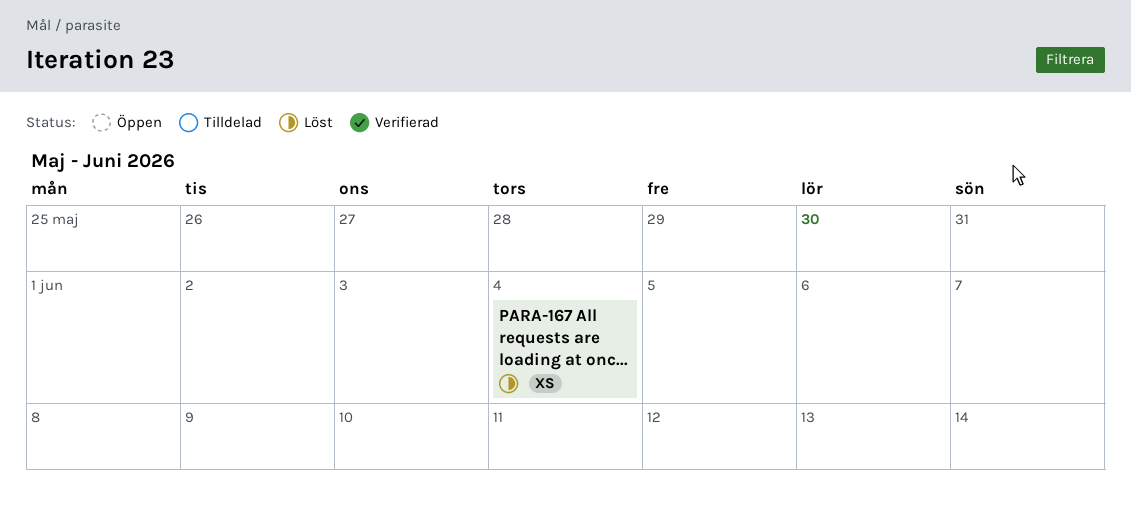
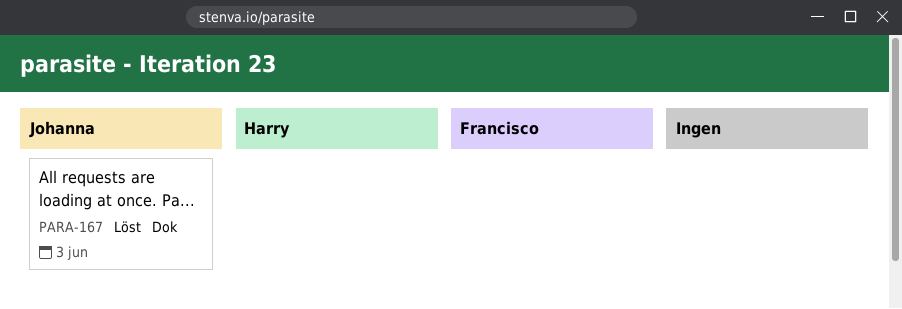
PARA-167, due: Jun 4 -> Jun 3

